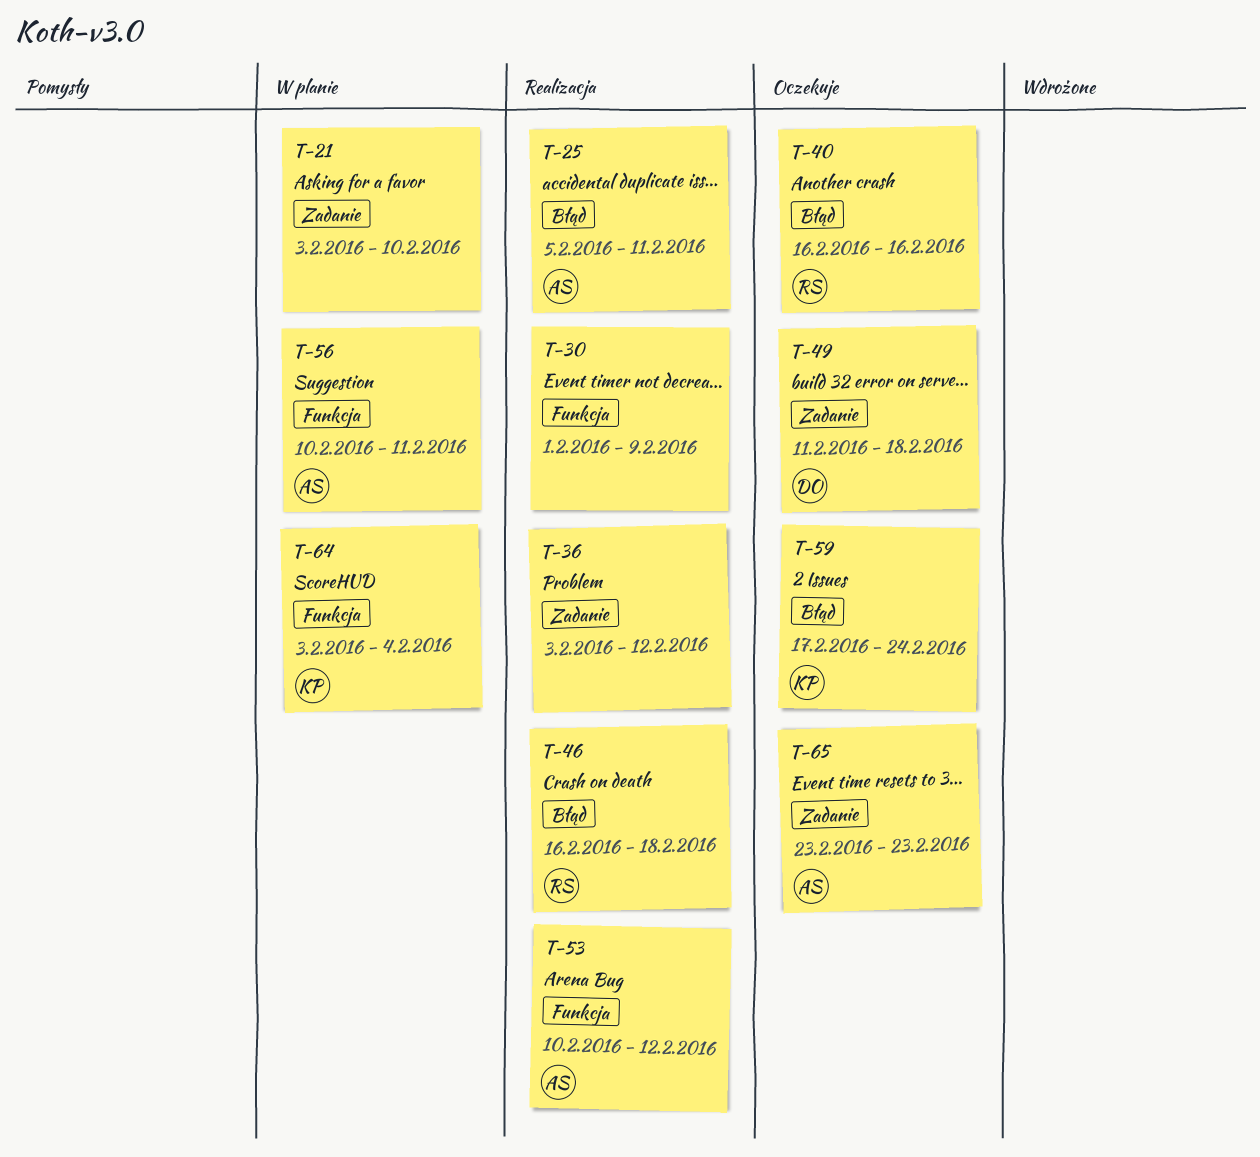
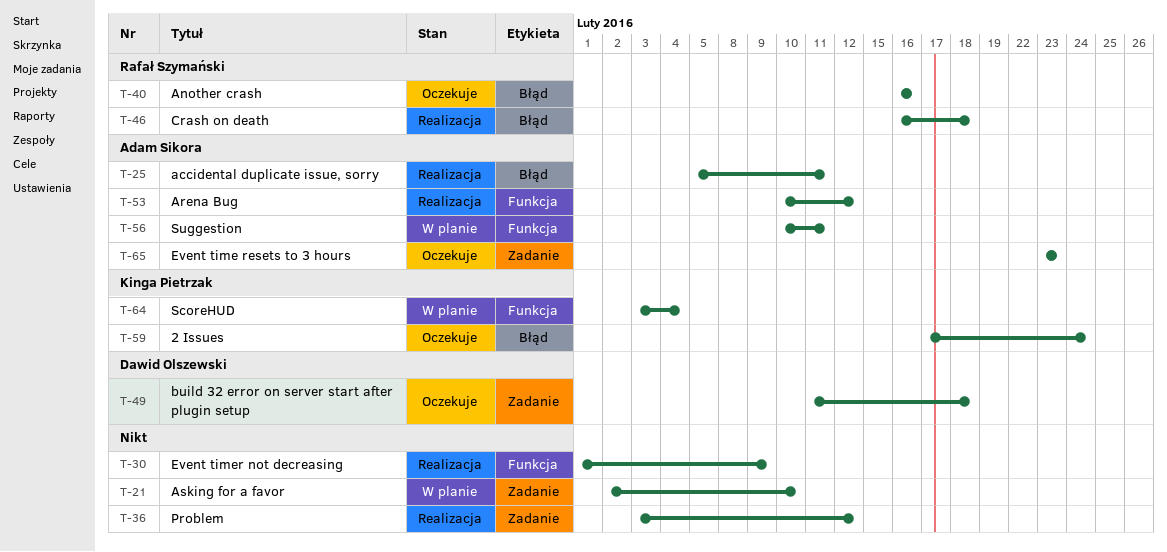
T-21, start: Feb 3 -> Feb 2

